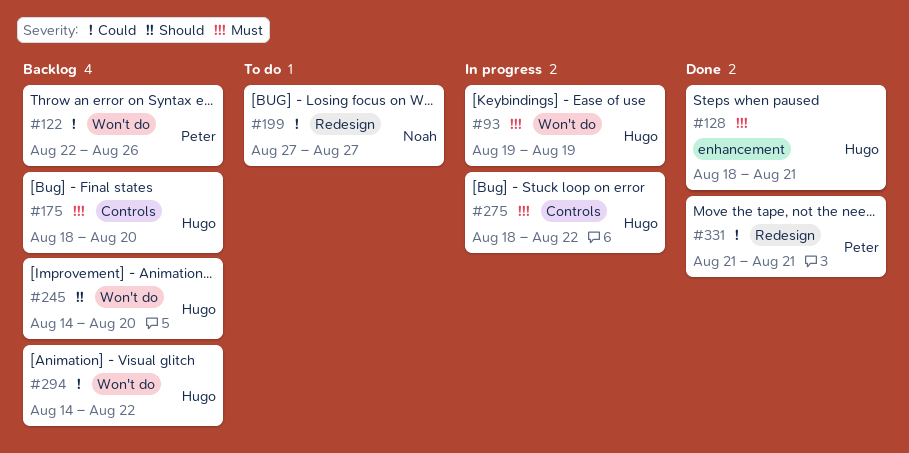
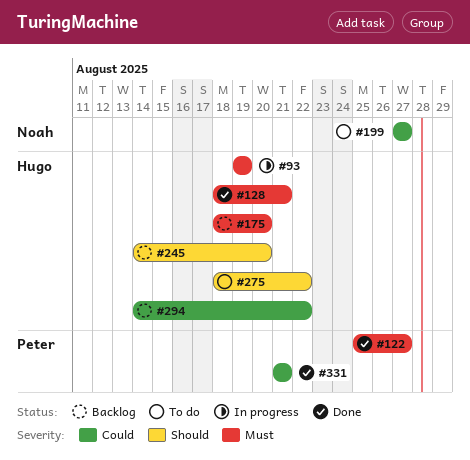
#122, status: Backlog -> Done
#122, priority: Could -> Must
#122, start: Aug 22 -> Aug 25
#122, due: Aug 26 -> Aug 27
#275, status: In progress -> To do
#275, priority: Must -> Should

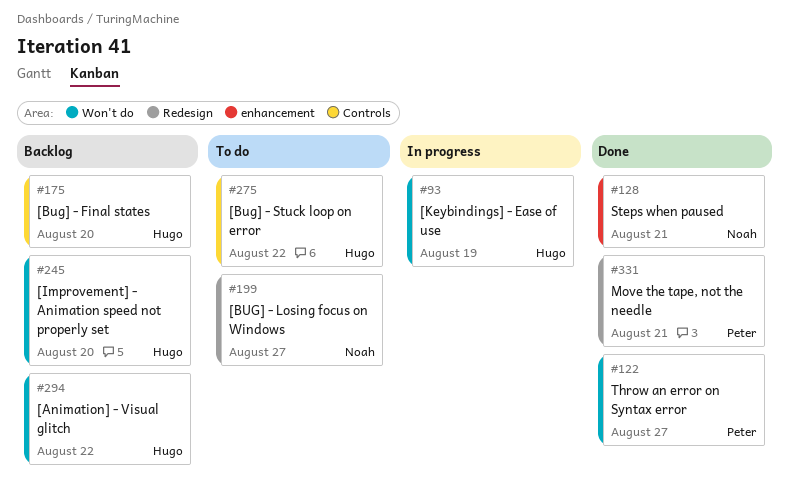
#128, owner: Hugo -> Noah

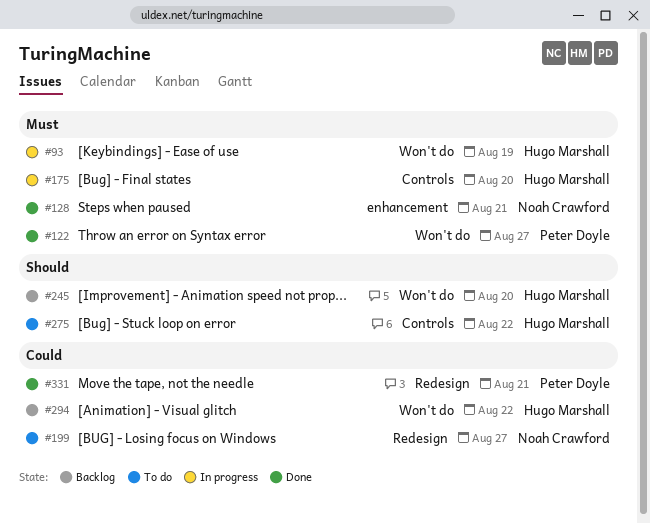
#175, status: Backlog -> In progress

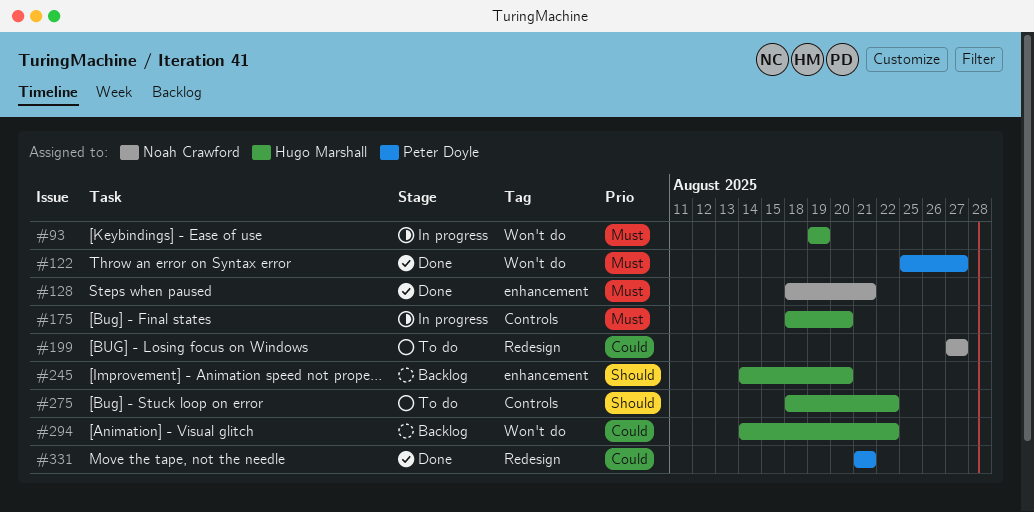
#245, label: Won't do -> enhancement

